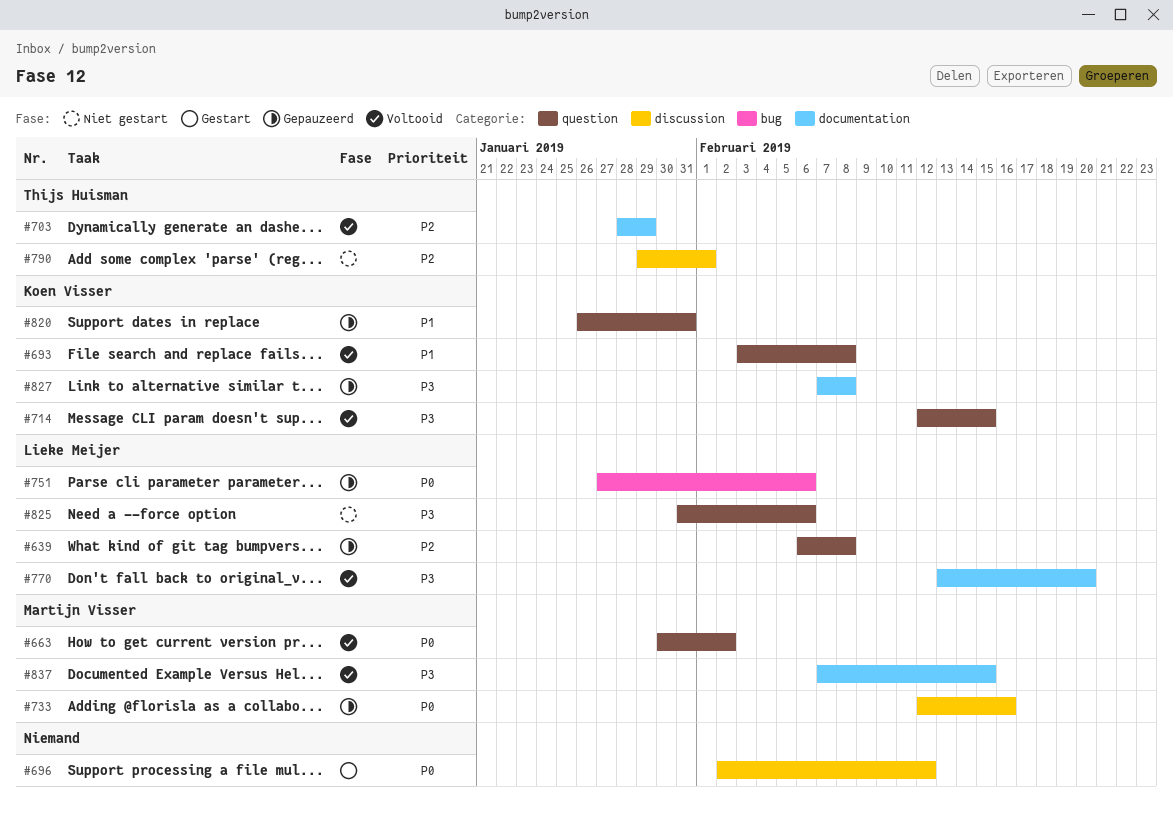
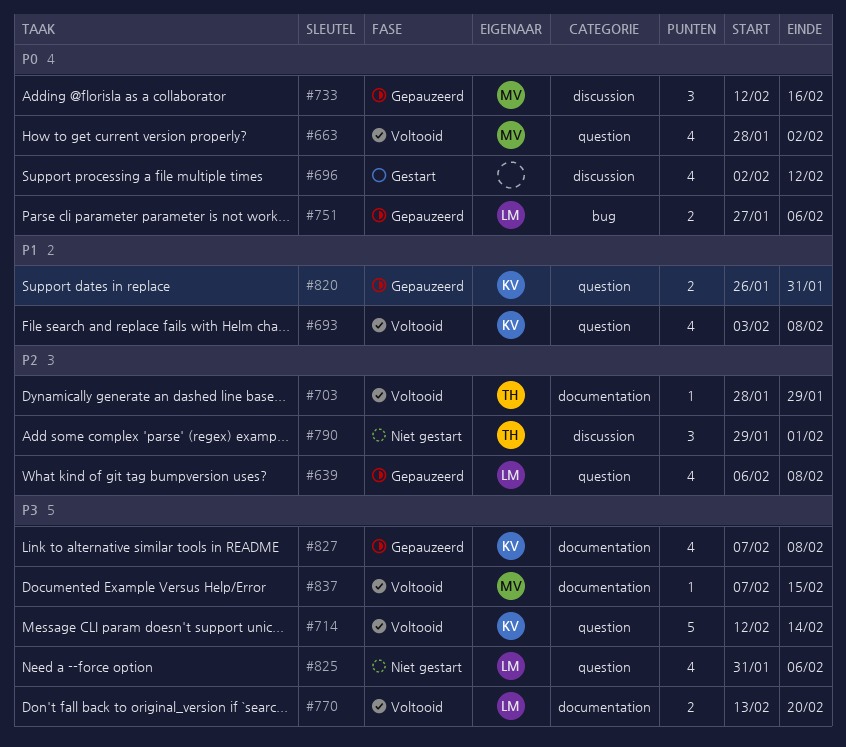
#663, start: Jan 30 -> Jan 28
#714, due: Feb 15 -> Feb 14

